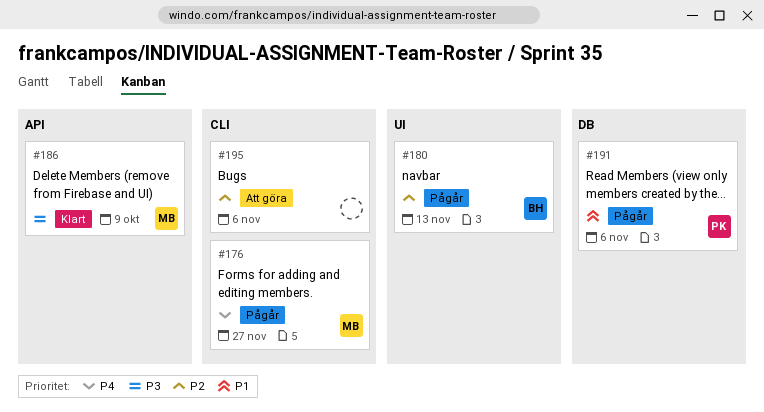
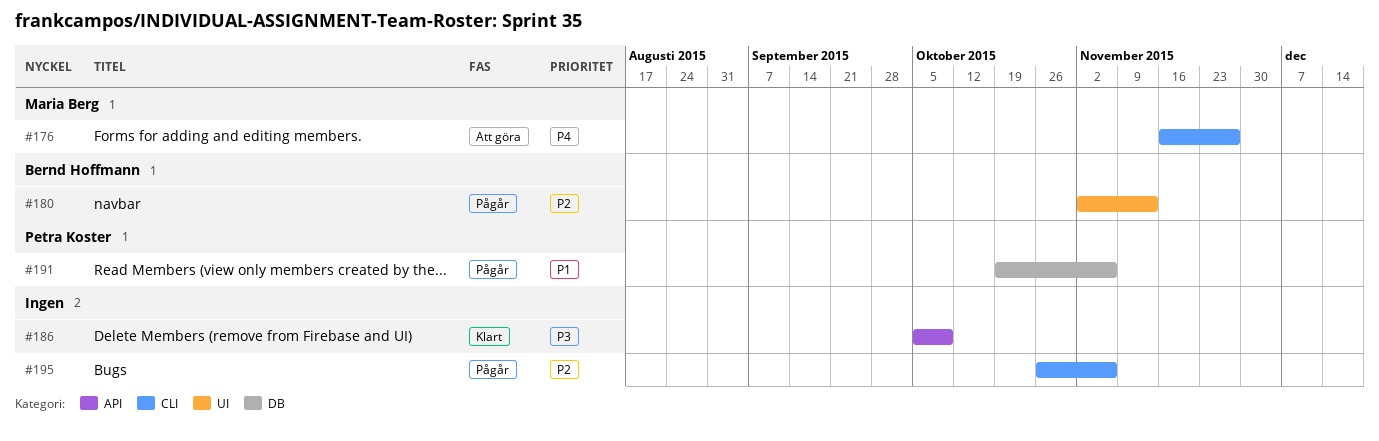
#176, status: Pågår -> Att göra
#186, owner: Maria Berg -> none
#195, status: Att göra -> Pågår

